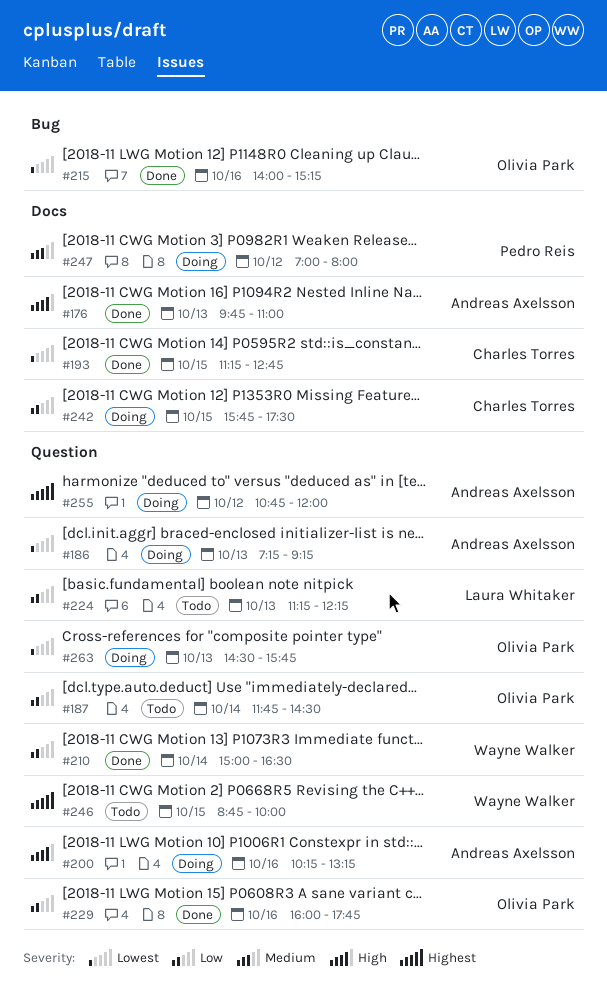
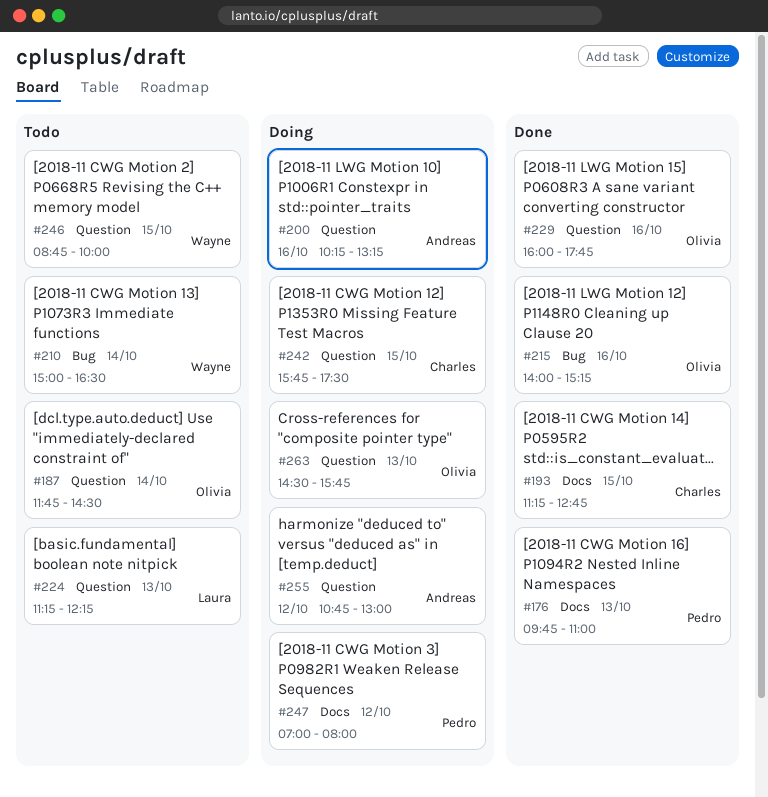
#176, owner: Andreas Axelsson -> Pedro Reis
#186: present -> none
#210, status: Done -> Todo
#210, label: Question -> Bug
#242, label: Docs -> Question
#255, ends: 12:00 -> 13:00

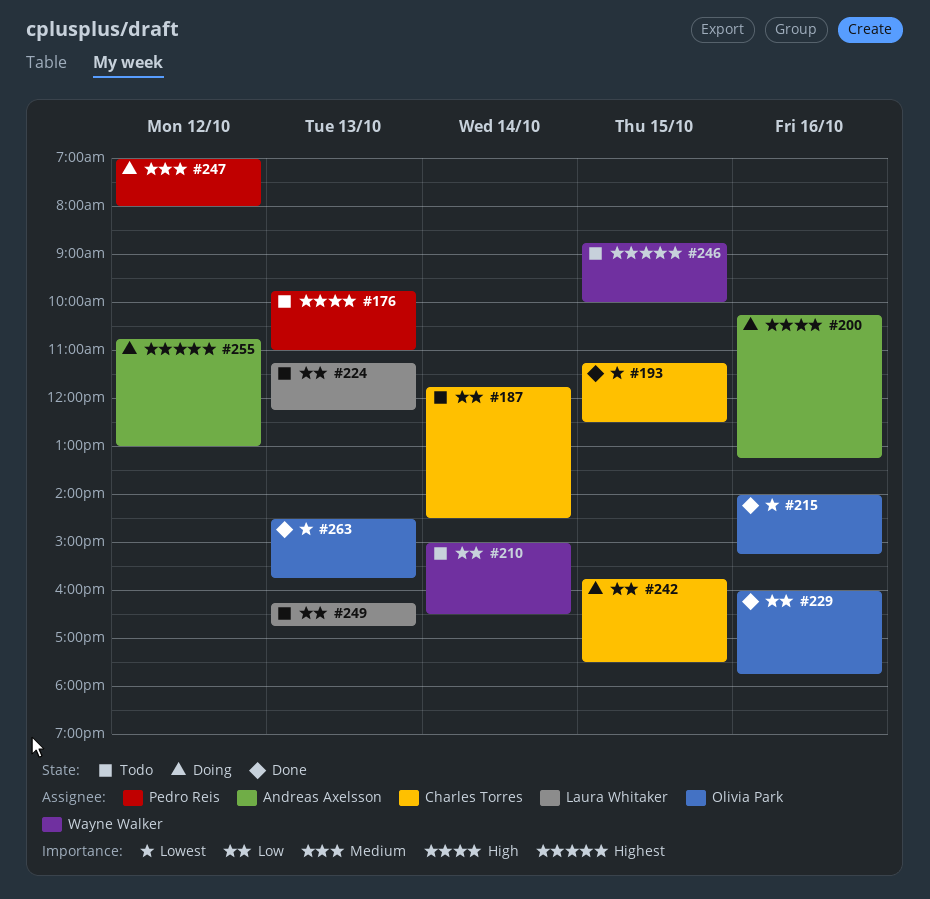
#176, status: Done -> Todo
#187, owner: Olivia Park -> Charles Torres
#193, ends: 12:45 -> 12:30
#249: none -> present
#263, status: Doing -> Done

